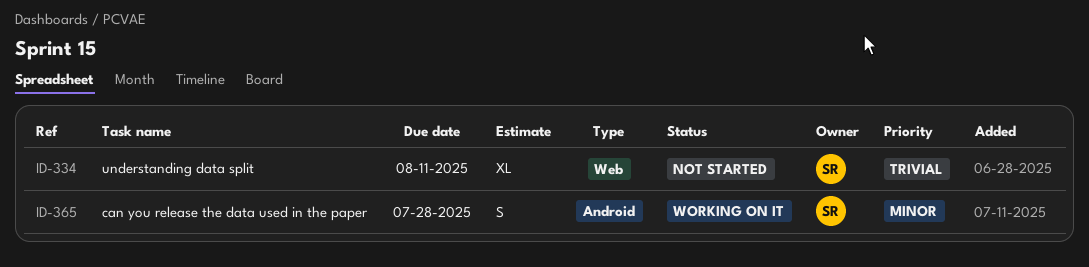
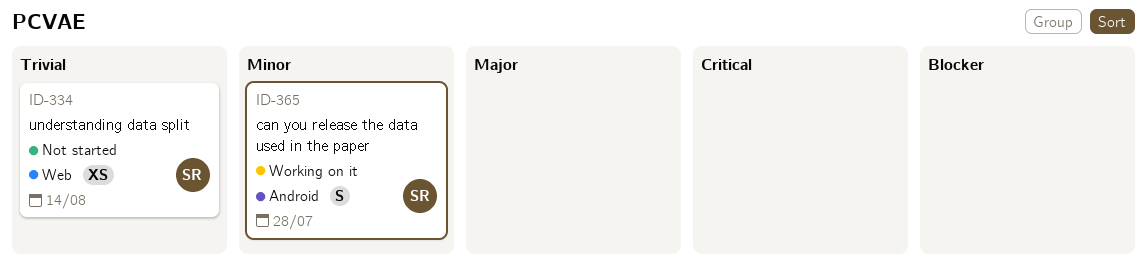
ID-334, estimate: XL -> XS
ID-334, due: Aug 11 -> Aug 14

